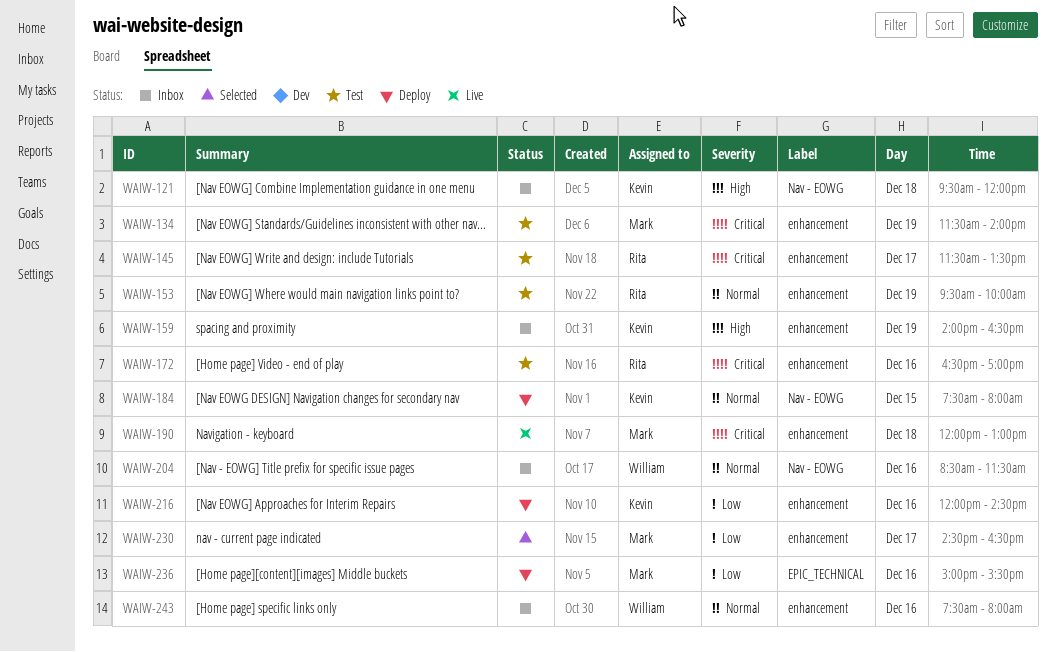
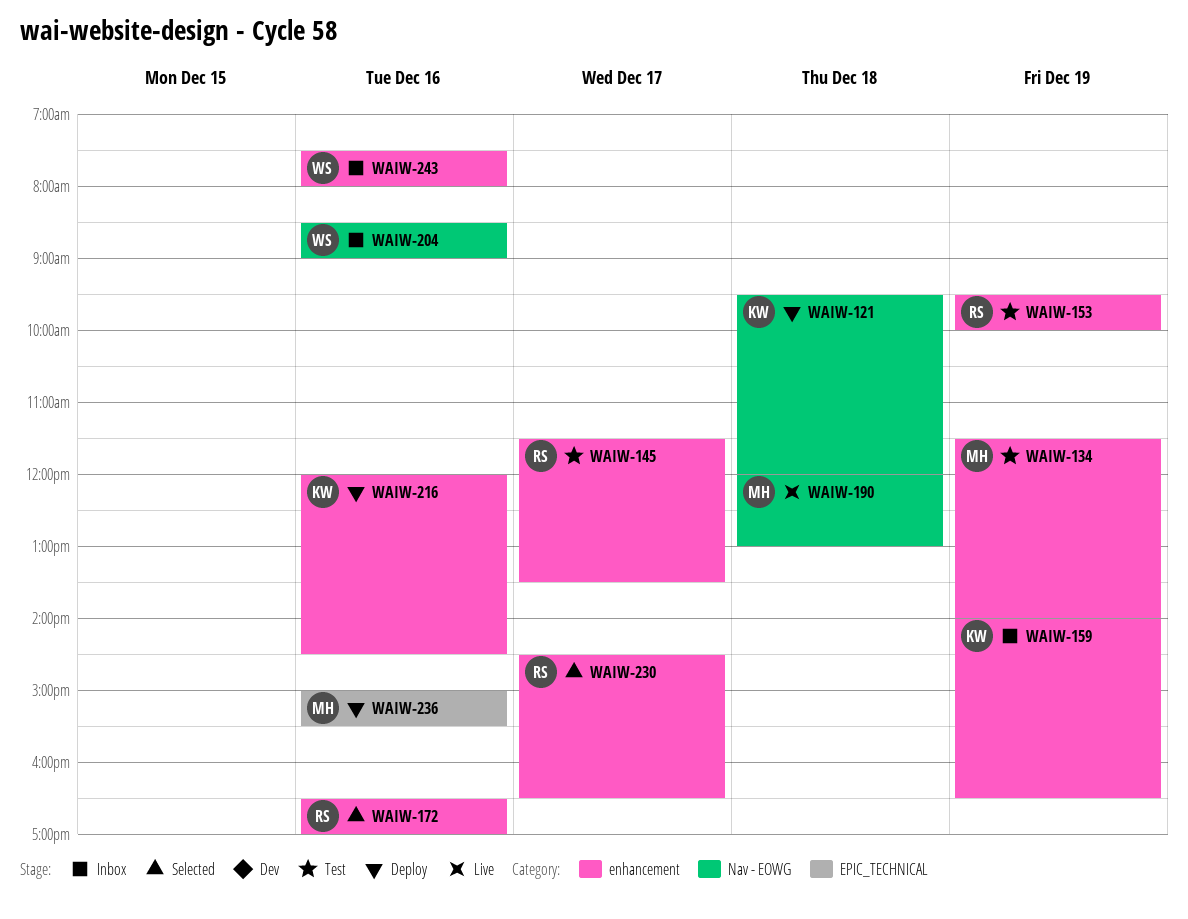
WAIW-121, status: Inbox -> Deploy
WAIW-172, status: Test -> Selected
WAIW-184: present -> none
WAIW-190, label: enhancement -> Nav - EOWG
WAIW-204, ends: 11:30 -> 09:00
WAIW-230, owner: Mark -> Rita

